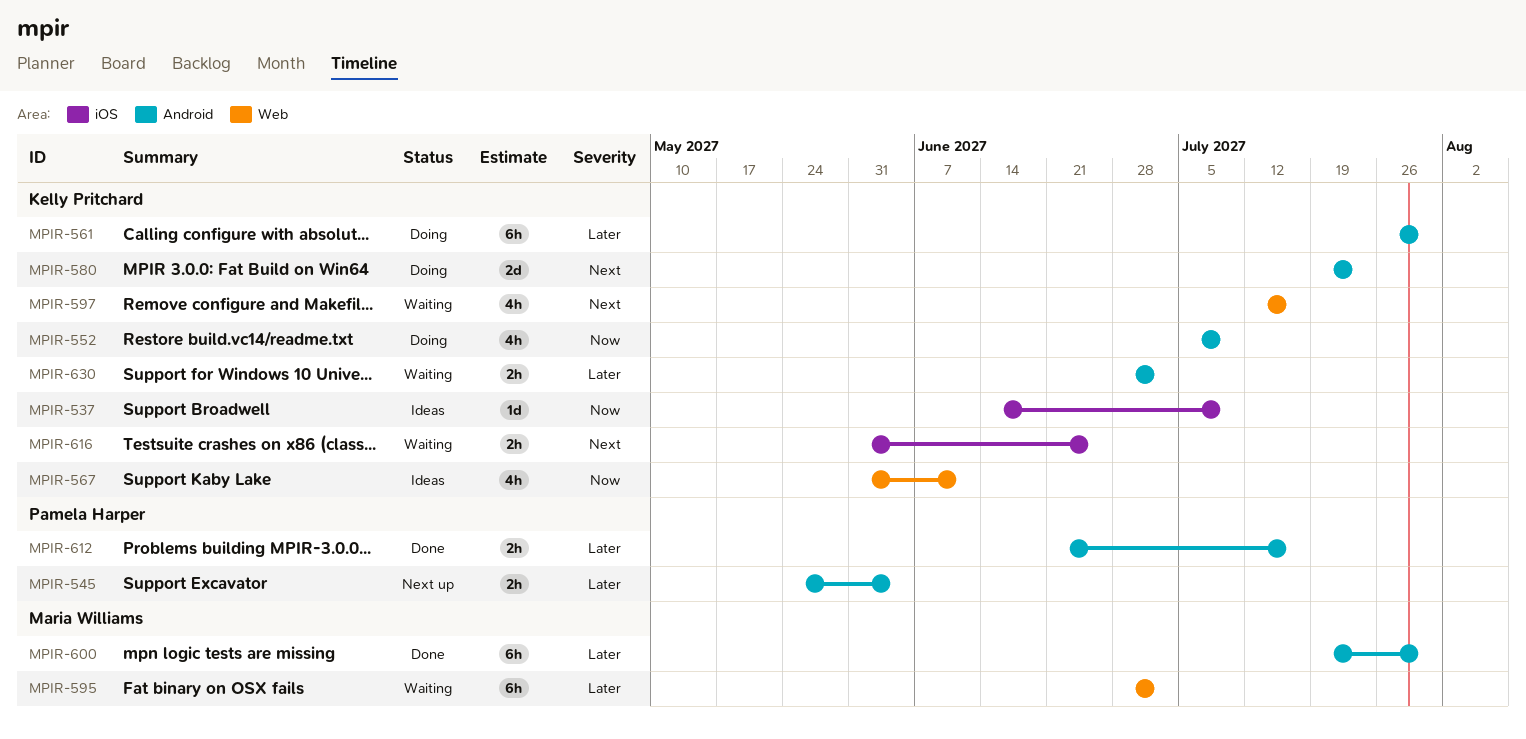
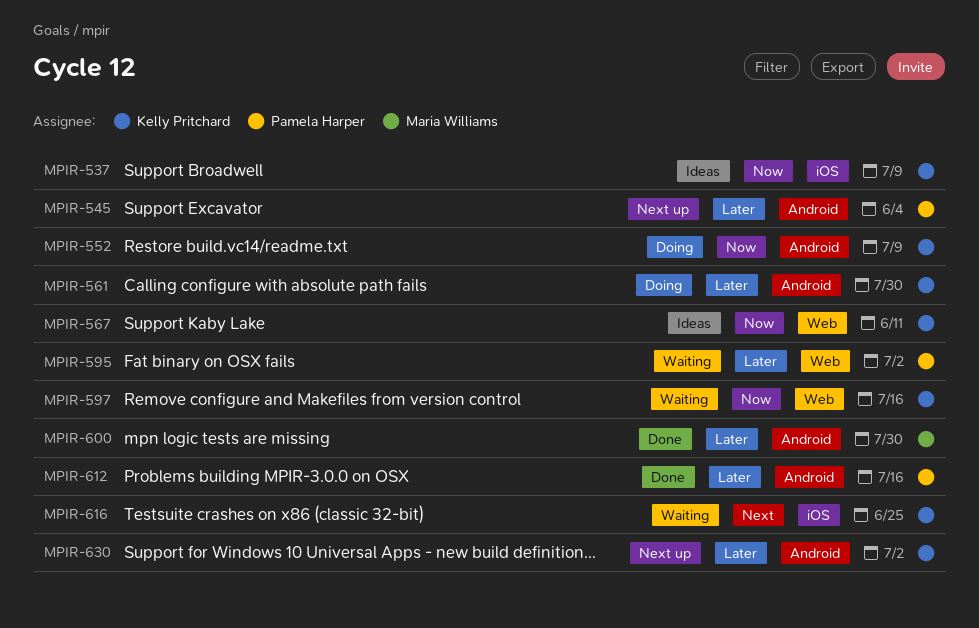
MPIR-580: present -> none
MPIR-595, owner: Maria Williams -> Pamela Harper
MPIR-597, priority: Next -> Now
MPIR-630, status: Waiting -> Next up

